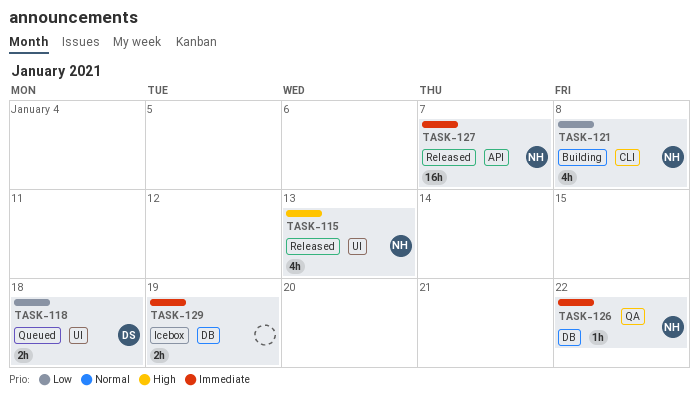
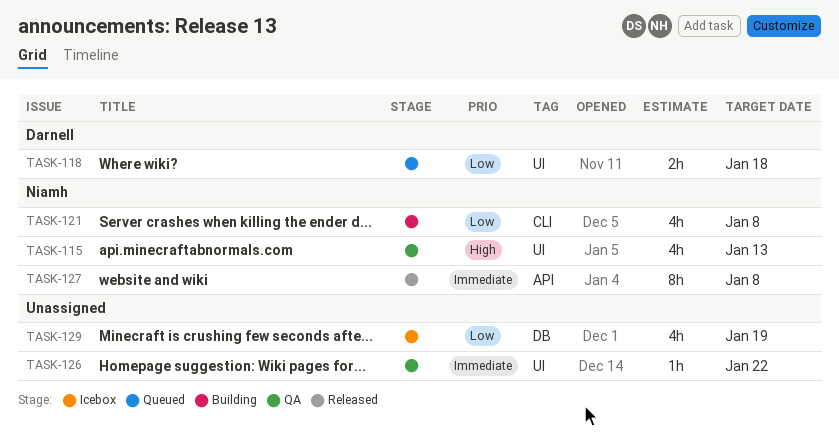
TASK-115, status: Released -> QA
TASK-126, owner: Niamh -> none
TASK-126, label: DB -> UI
TASK-127, estimate: 16h -> 8h
TASK-127, due: Jan 7 -> Jan 8
TASK-129, priority: Immediate -> Low
TASK-129, estimate: 2h -> 4h

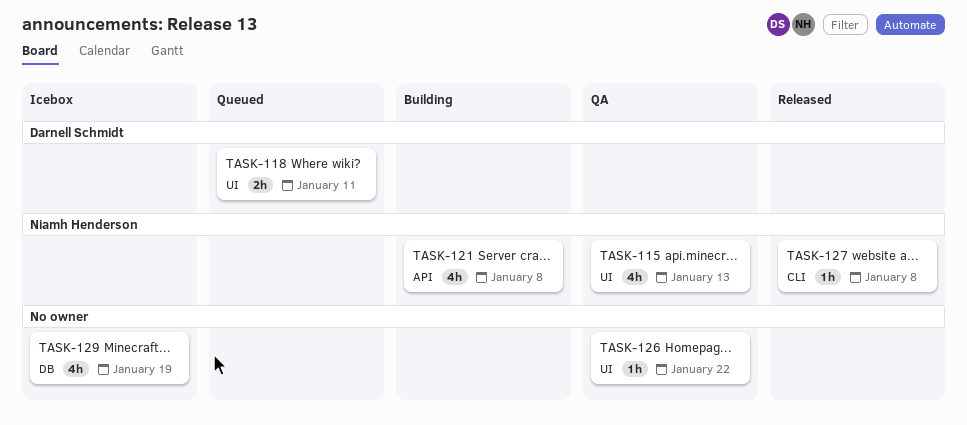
TASK-118, due: Jan 18 -> Jan 11
TASK-121, label: CLI -> API
TASK-127, label: API -> CLI
TASK-127, estimate: 8h -> 1h

